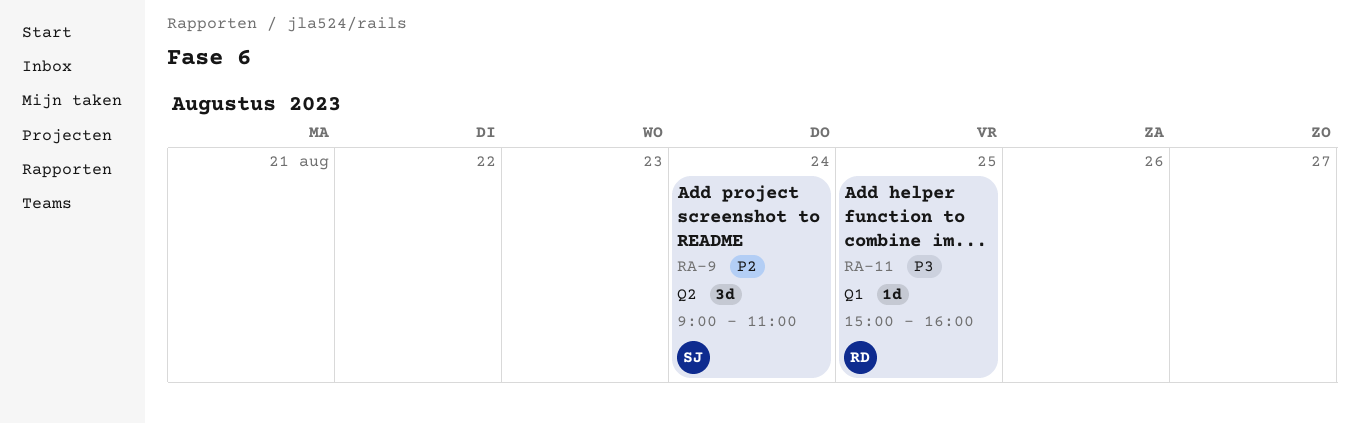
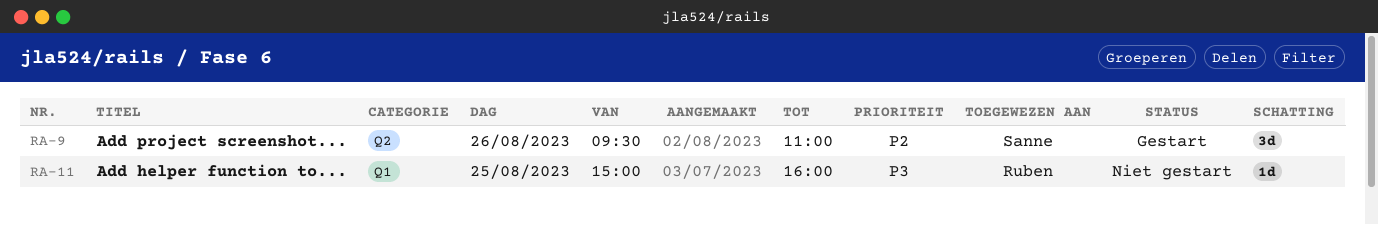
RA-9, day: Aug 24 -> Aug 26
RA-9, begins: 09:00 -> 09:30

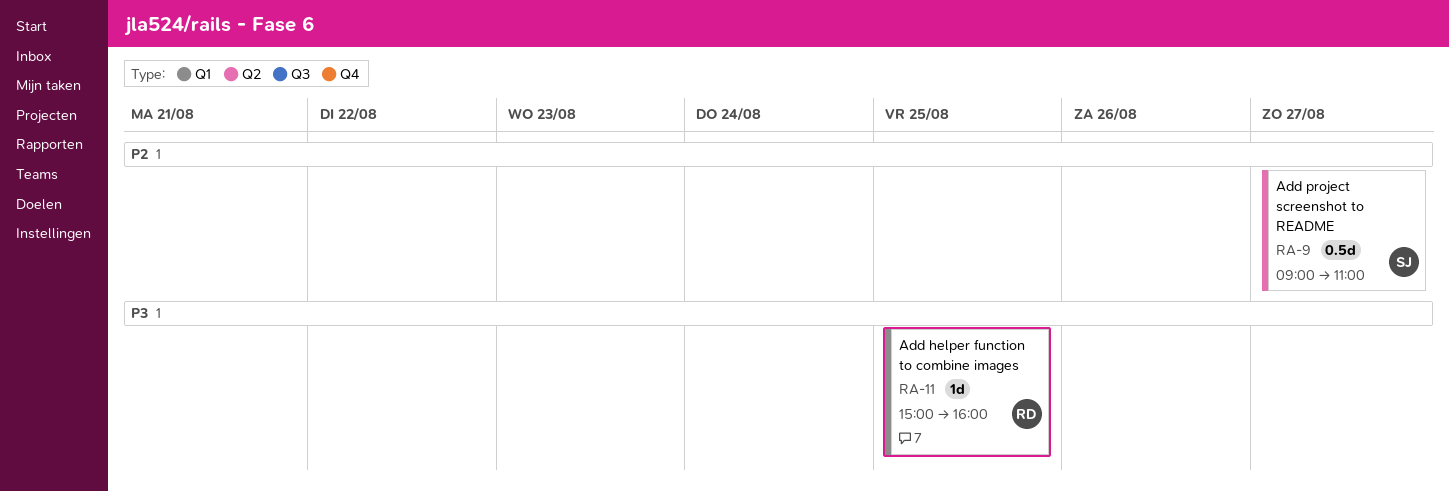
RA-9, estimate: 3d -> 0.5d
RA-9, day: Aug 26 -> Aug 27
RA-9, begins: 09:30 -> 09:00

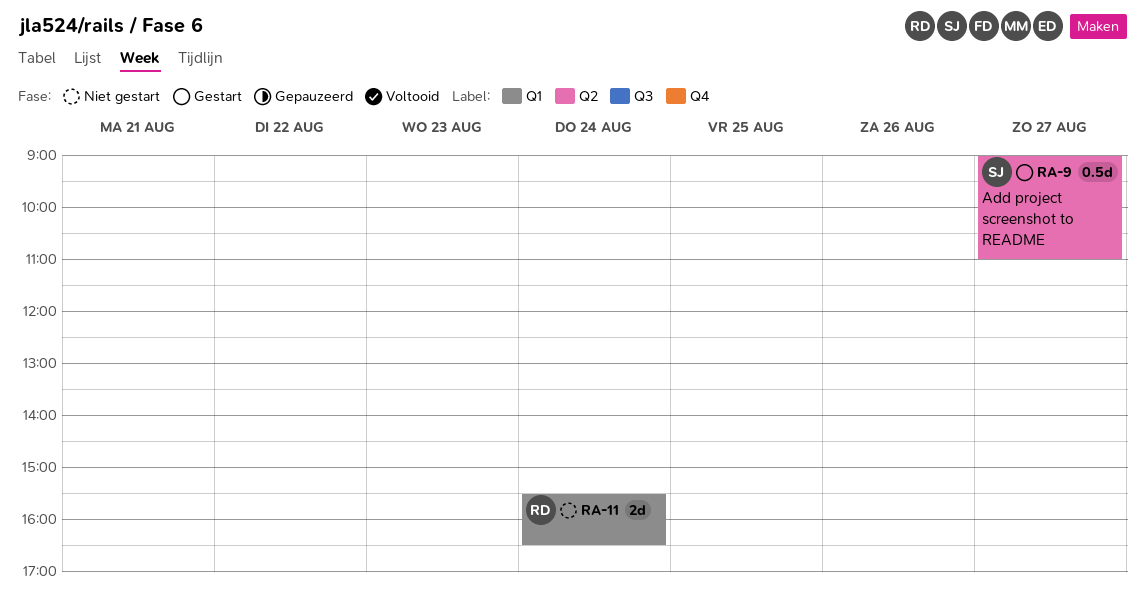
RA-11, estimate: 1d -> 2d
RA-11, day: Aug 25 -> Aug 24
RA-11, begins: 15:00 -> 15:30
RA-11, ends: 16:00 -> 16:30

